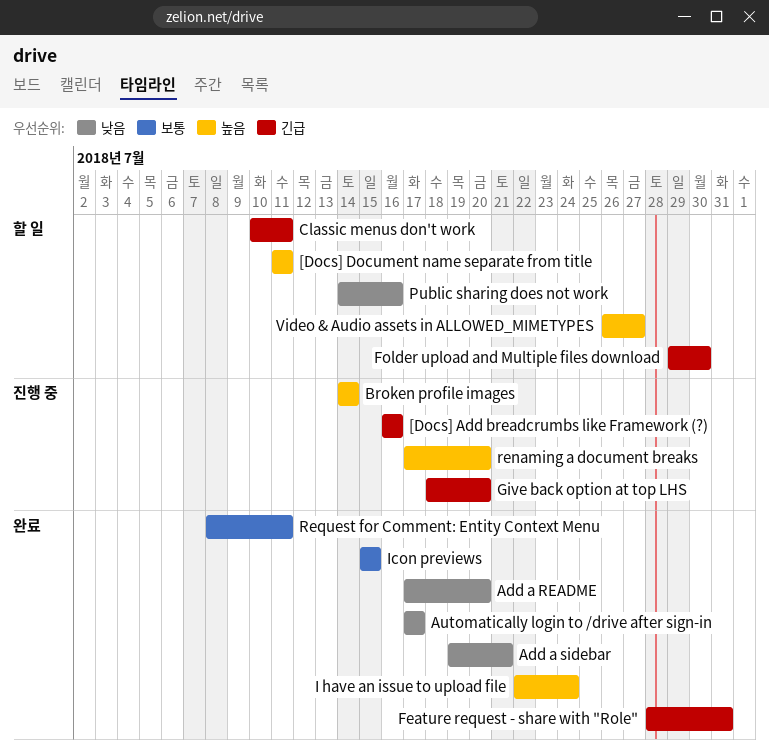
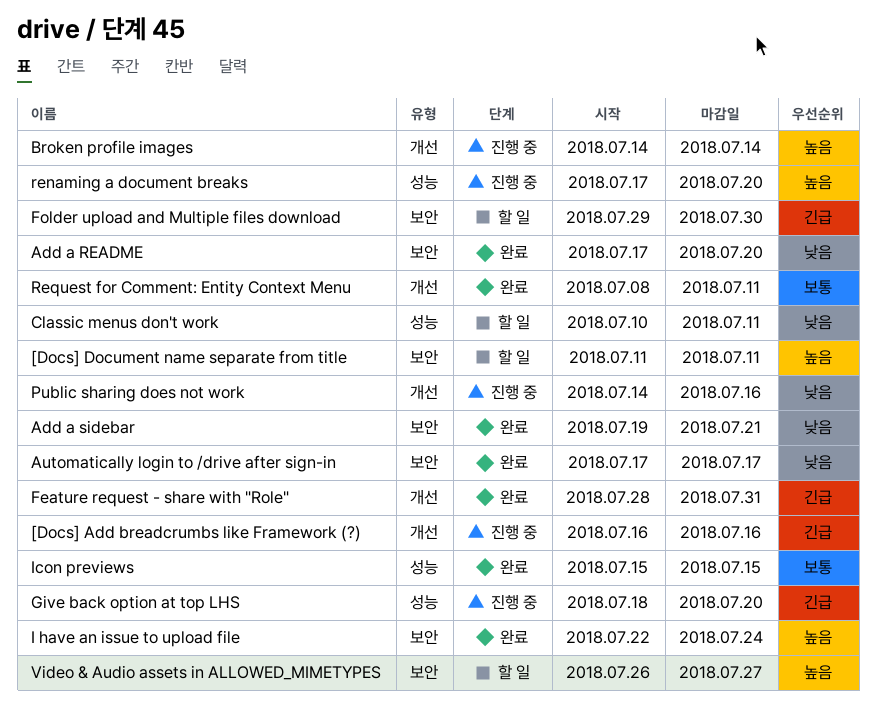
Classic menus don't work, priority: 긴급 -> 낮음
Public sharing does not work, status: 할 일 -> 진행 중

